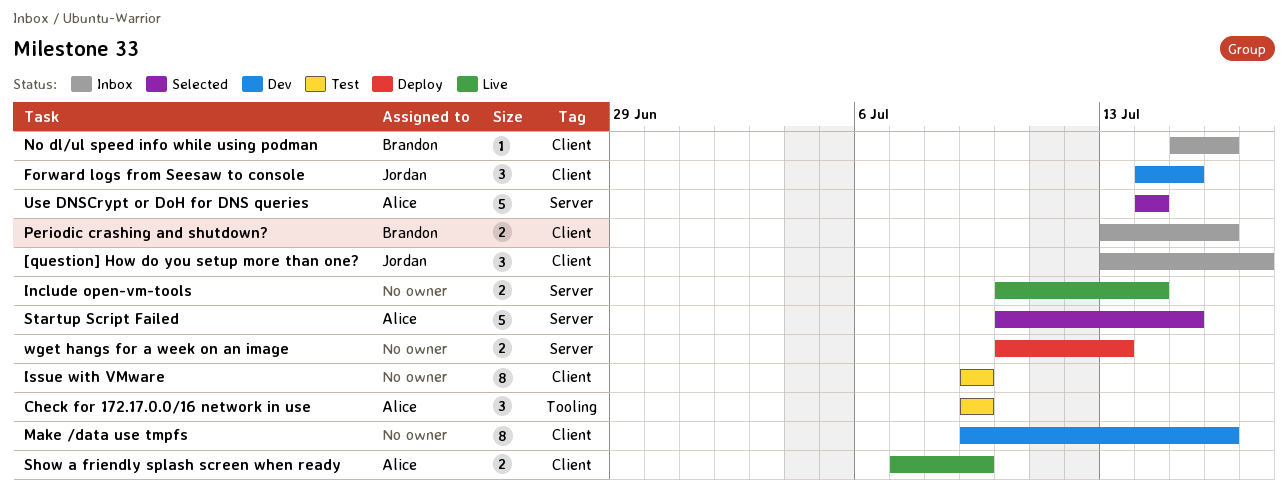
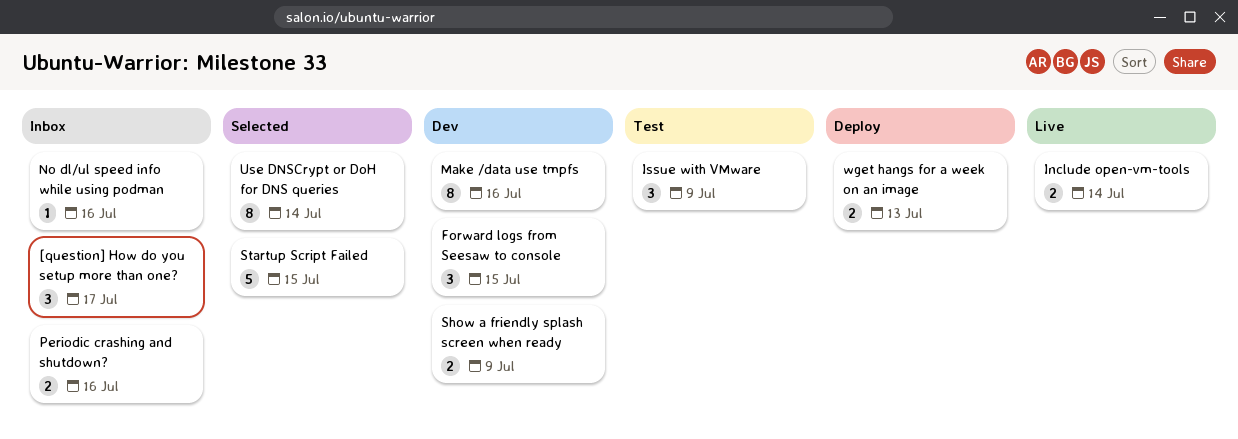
Check for 172.17.0.0/16 network in use: present -> none
Issue with VMware, estimate: 8 -> 3
Show a friendly splash screen when ready, status: Live -> Dev
Use DNSCrypt or DoH for DNS queries, estimate: 5 -> 8

